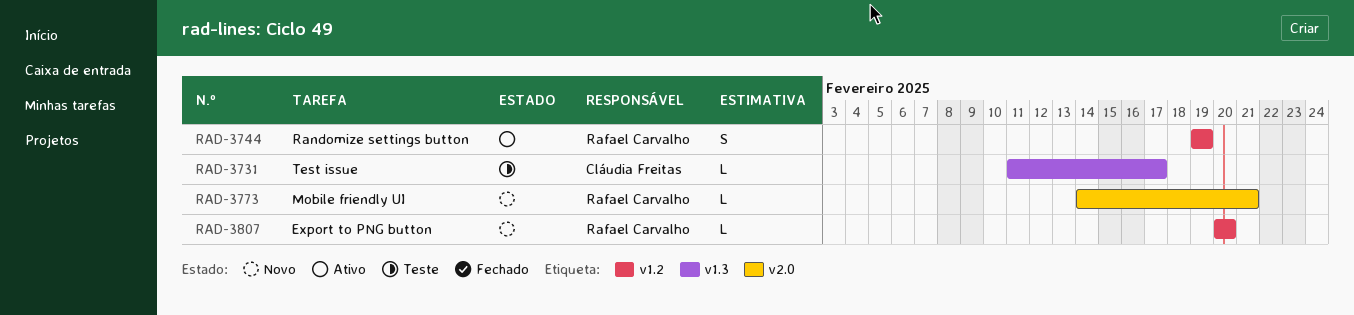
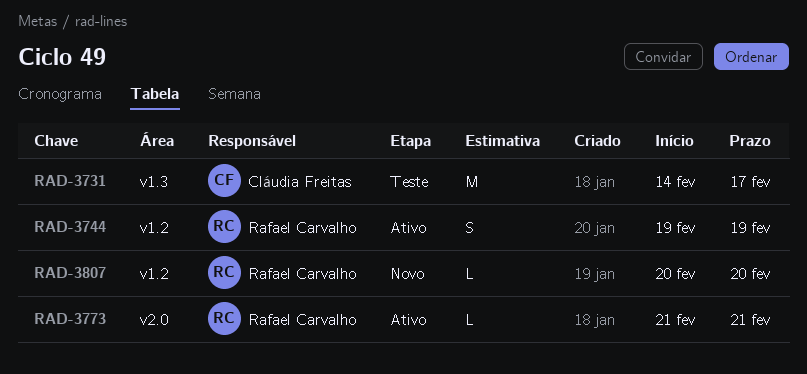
RAD-3731, estimate: L -> M
RAD-3731, start: Feb 11 -> Feb 14
RAD-3773, status: Novo -> Ativo
RAD-3773, start: Feb 14 -> Feb 21

